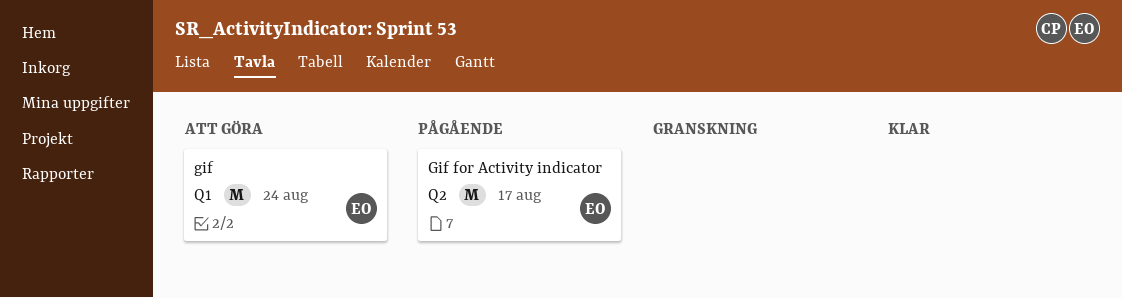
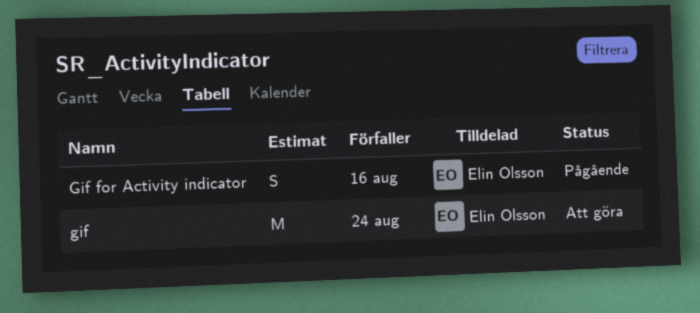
Gif for Activity indicator, estimate: M -> S
Gif for Activity indicator, due: Aug 17 -> Aug 16

